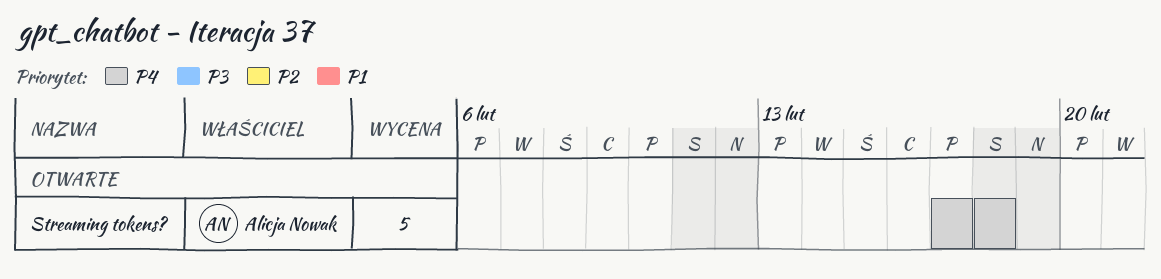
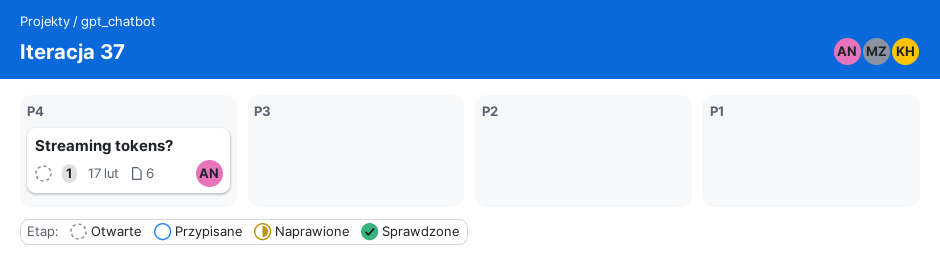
Streaming tokens?, estimate: 5 -> 1
Streaming tokens?, due: Feb 18 -> Feb 17

